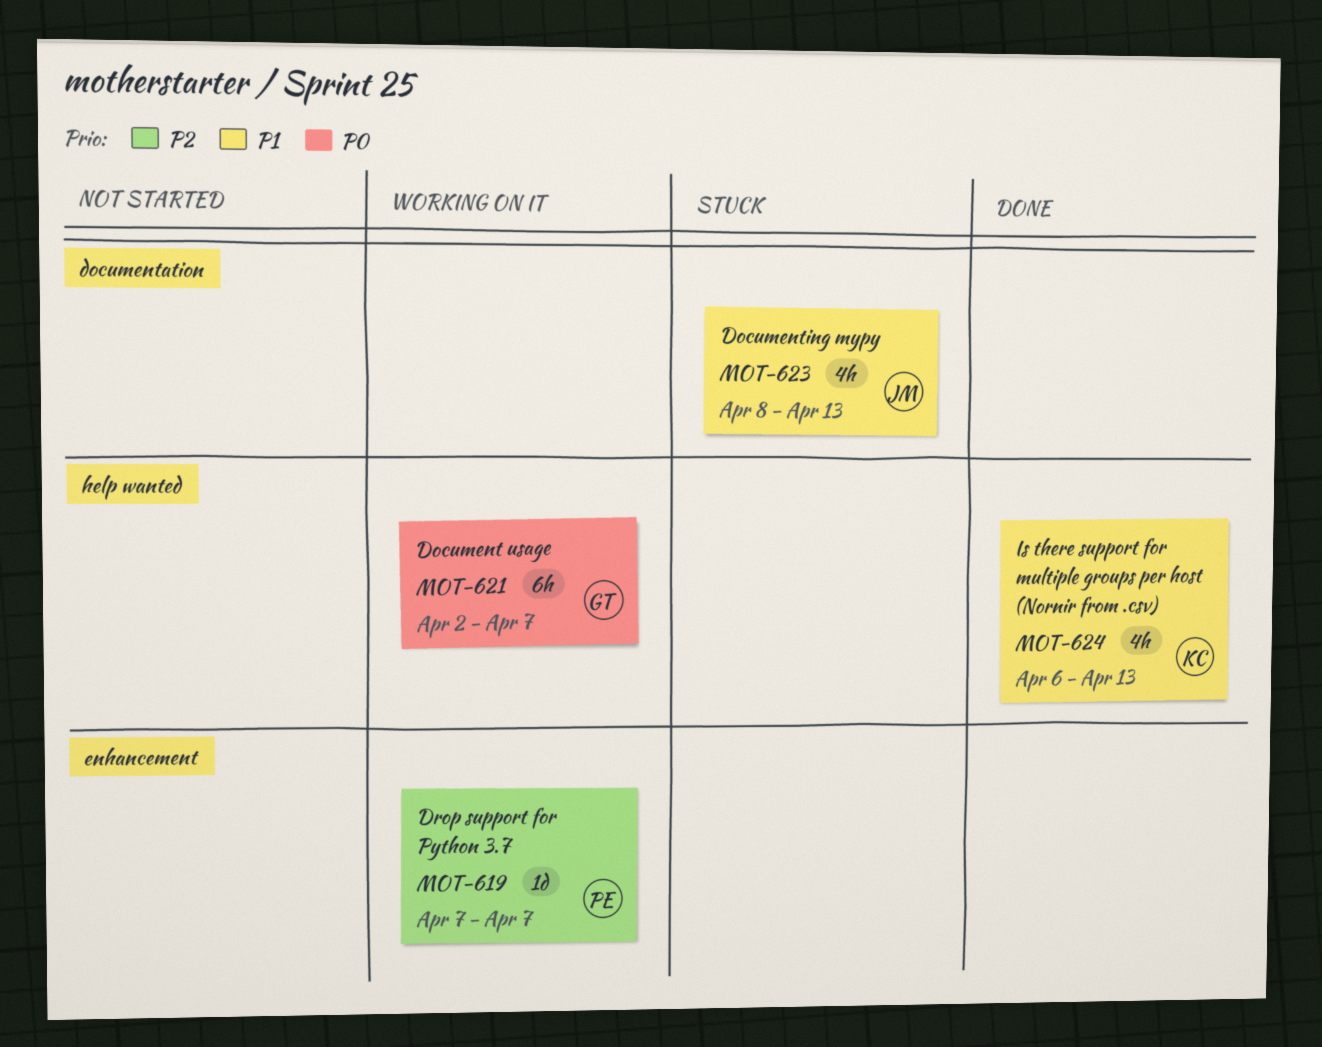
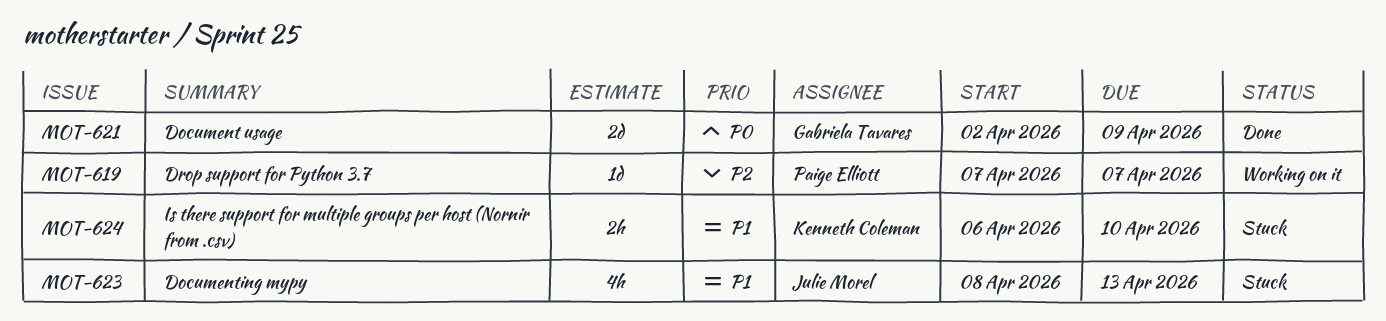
MOT-621, status: Working on it -> Done
MOT-621, estimate: 6h -> 2d
MOT-621, due: Apr 7 -> Apr 9
MOT-624, status: Done -> Stuck
MOT-624, estimate: 4h -> 2h
MOT-624, due: Apr 13 -> Apr 10

